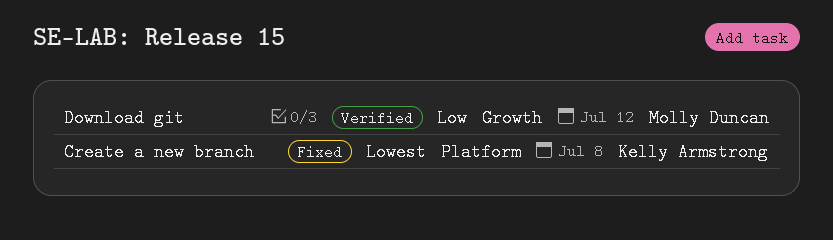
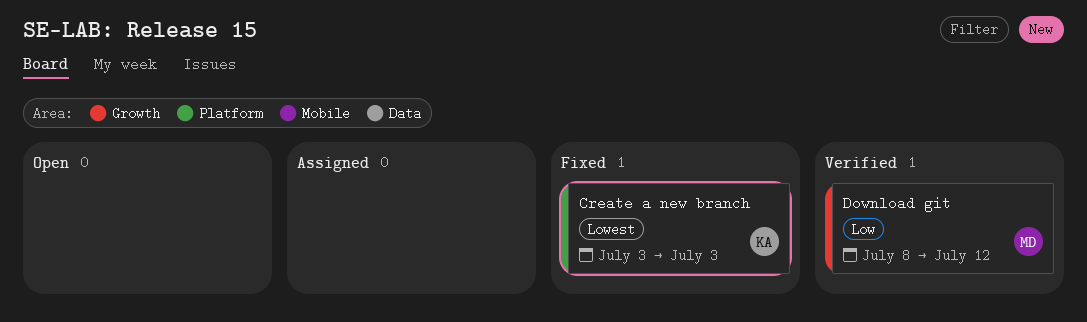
Create a new branch, due: Jul 8 -> Jul 3

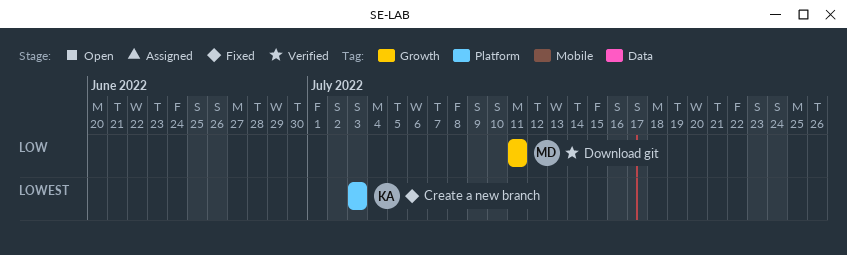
Download git, start: Jul 8 -> Jul 11
Download git, due: Jul 12 -> Jul 11

